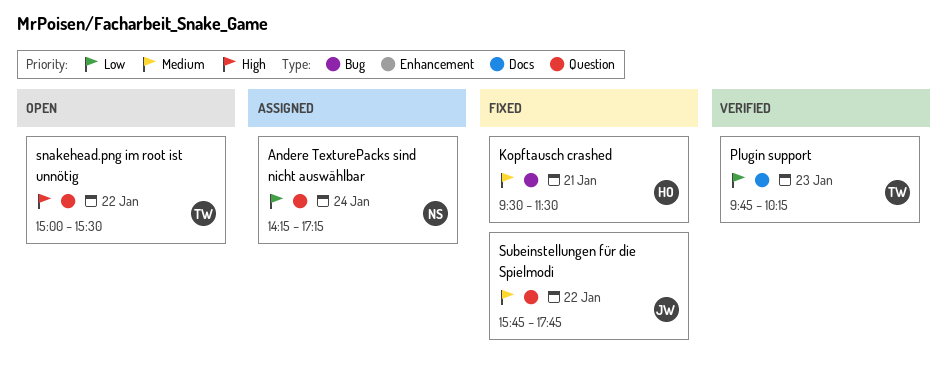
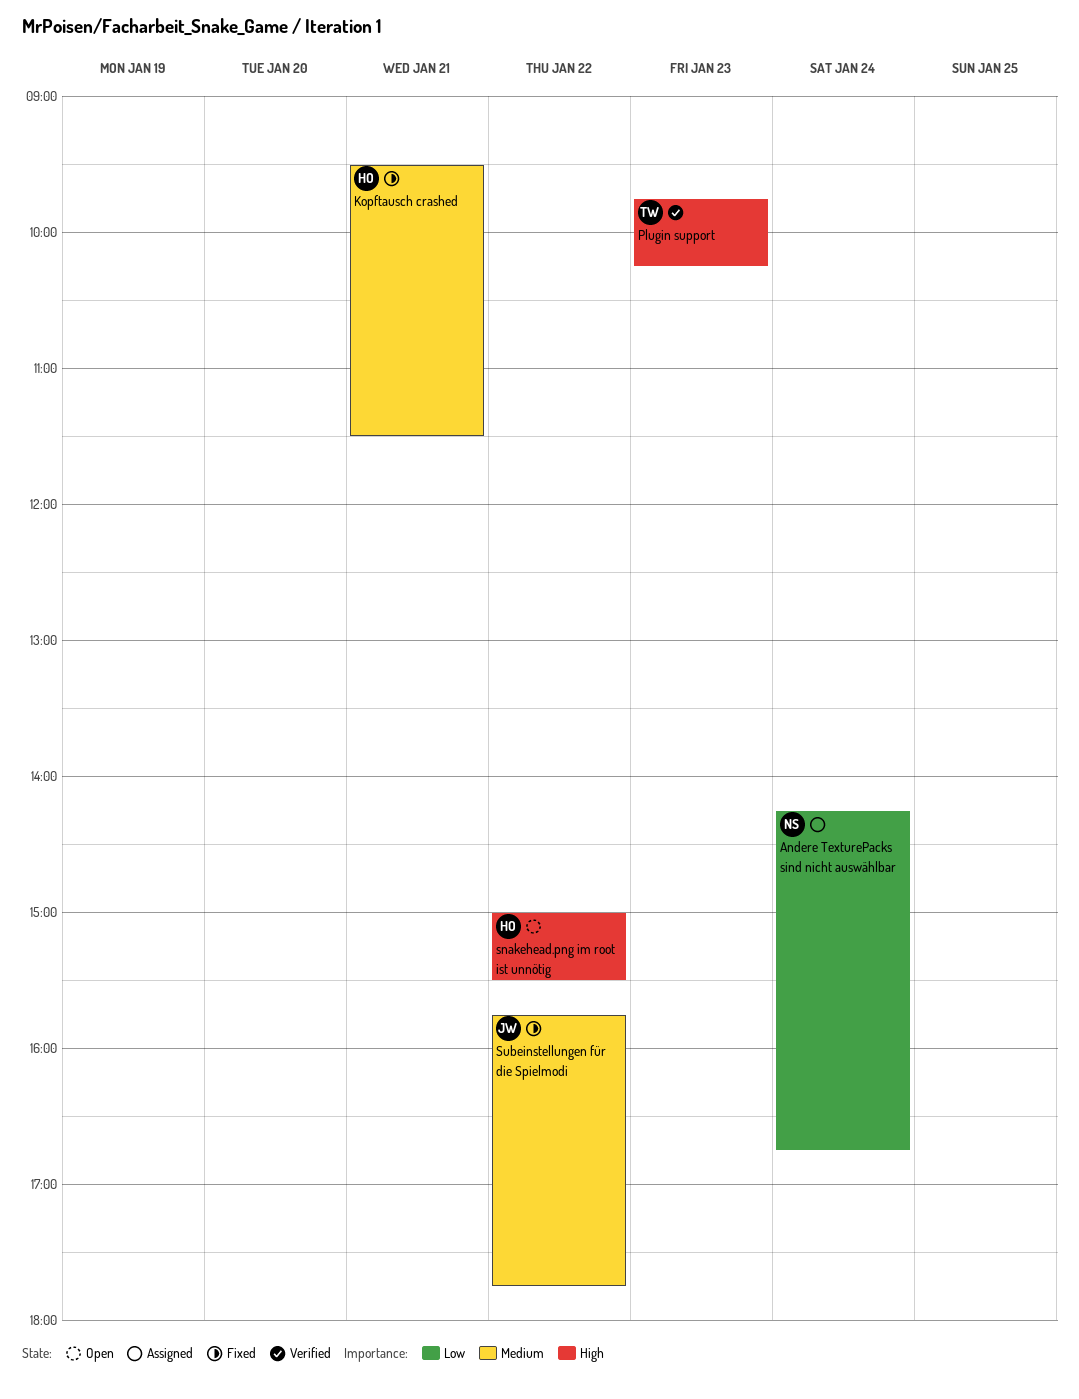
Andere TexturePacks sind nicht auswählbar, ends: 17:15 -> 16:45
Plugin support, priority: Low -> High
snakehead.png im root ist unnötig, owner: TW -> HO

